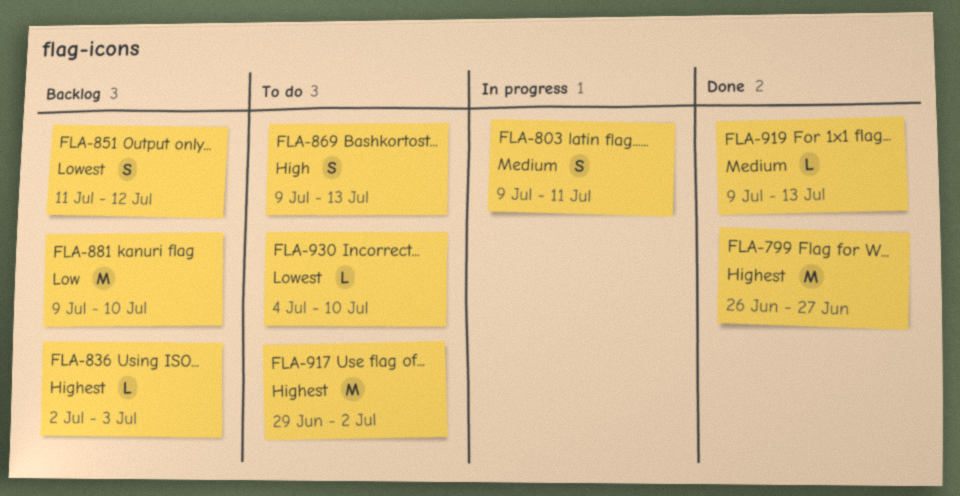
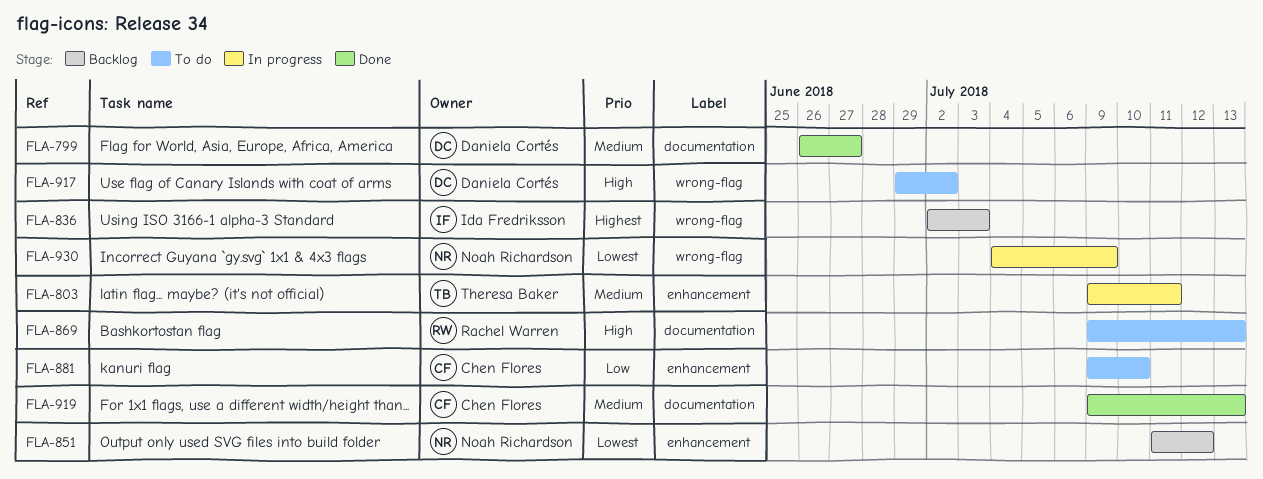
FLA-799, priority: Highest -> Medium
FLA-881, status: Backlog -> To do
FLA-917, priority: Highest -> High
FLA-930, status: To do -> In progress
FLA-930, due: Jul 10 -> Jul 9

